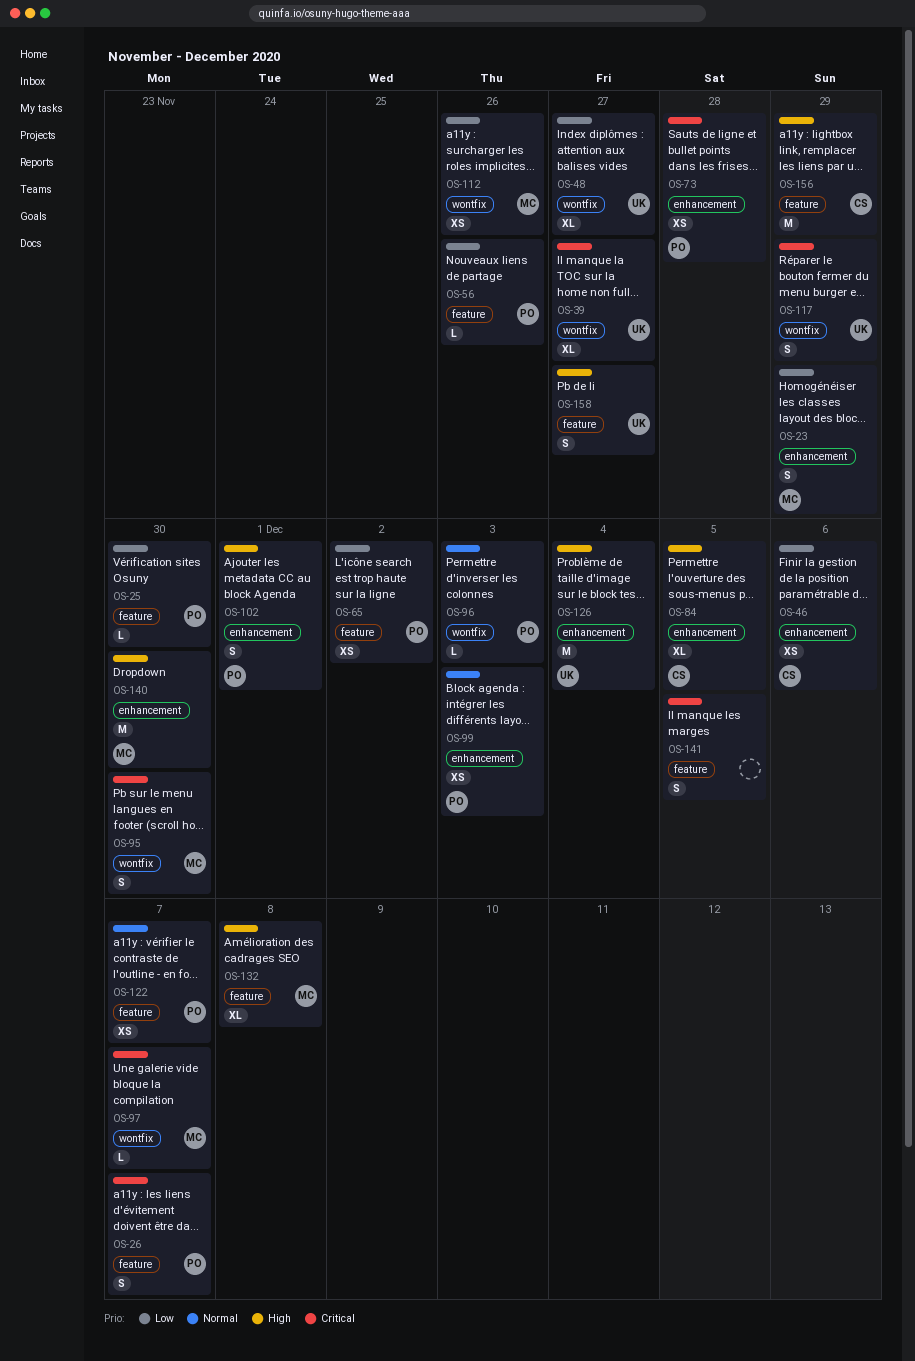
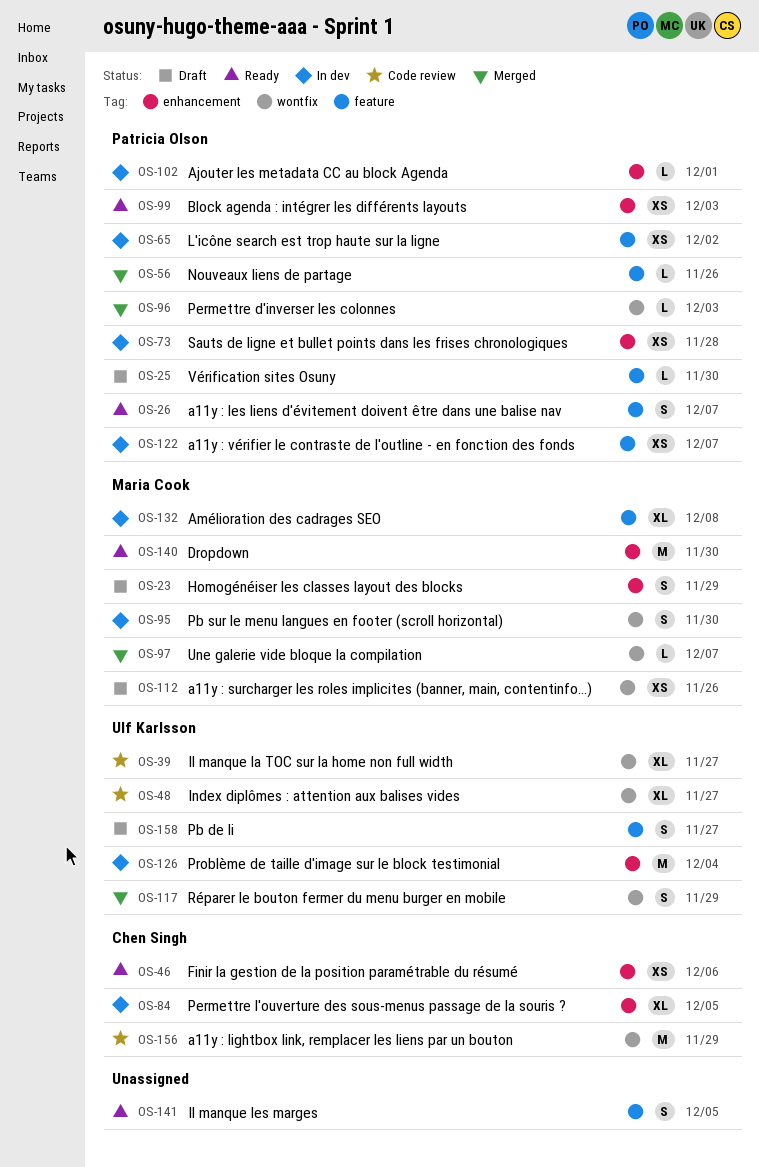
OS-102, estimate: S -> L
OS-156, label: feature -> wontfix

